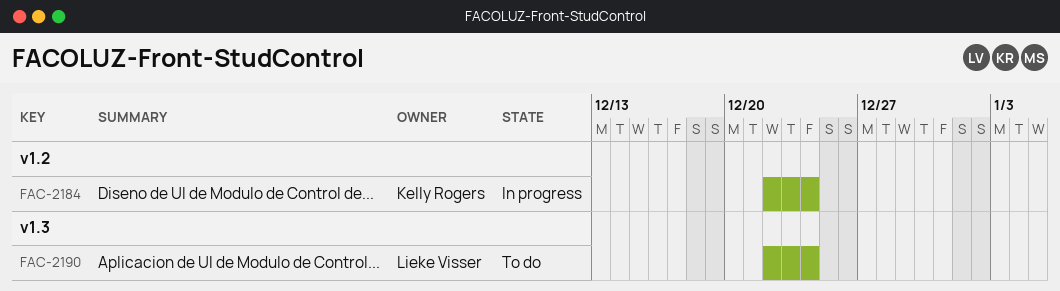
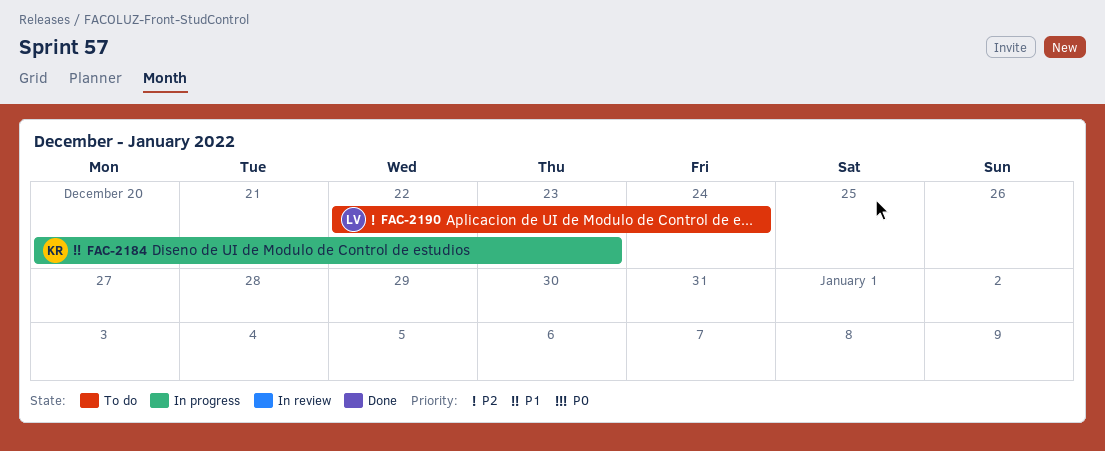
FAC-2184, start: Dec 22 -> Dec 20
FAC-2184, due: Dec 24 -> Dec 23

